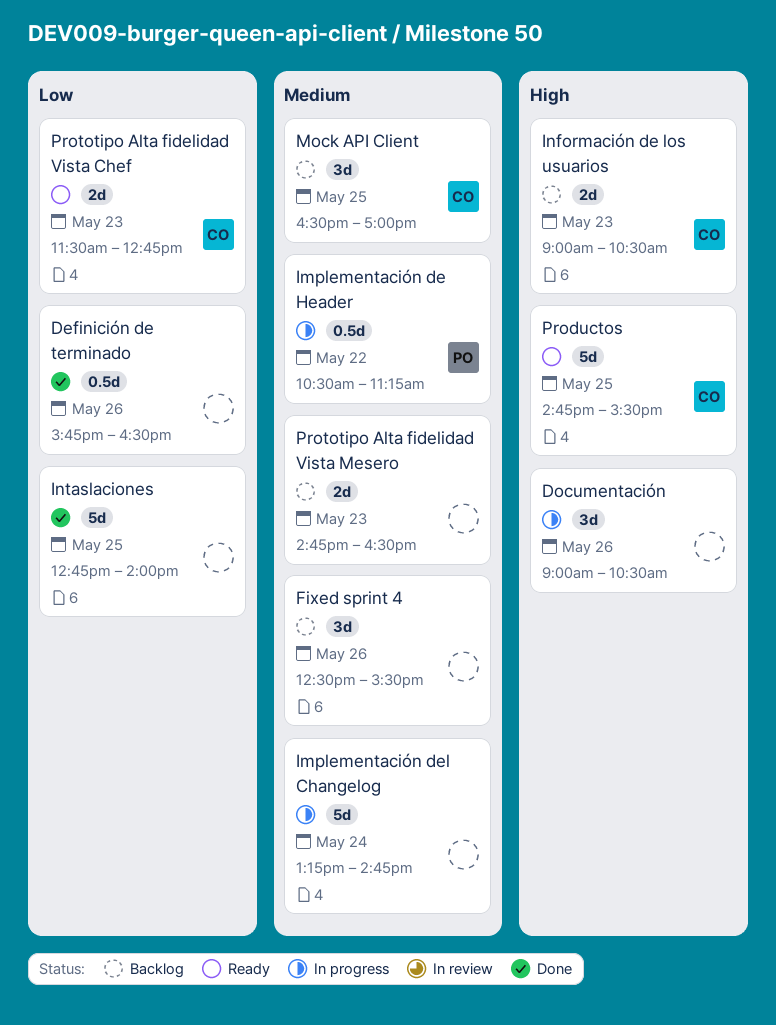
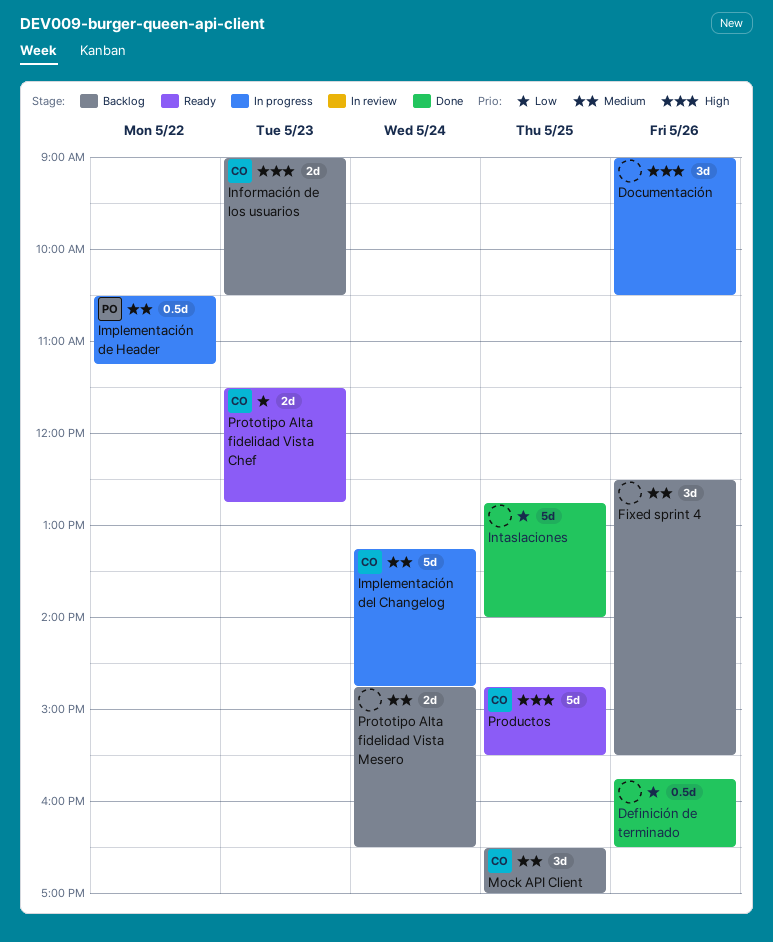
Implementación del Changelog, owner: none -> CO
Prototipo Alta fidelidad Vista Mesero, day: May 23 -> May 24

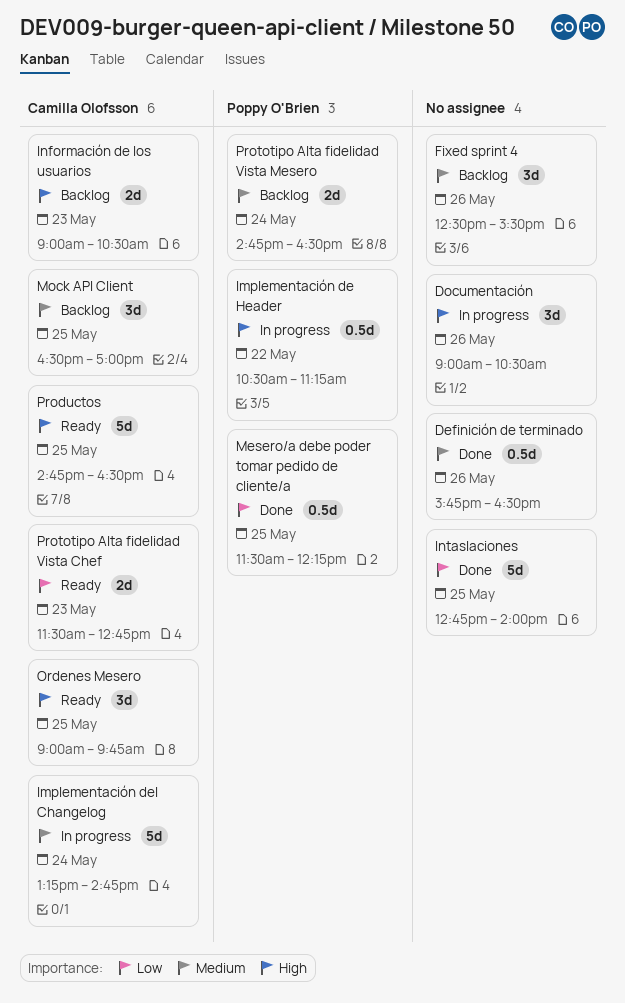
Definición de terminado, priority: Low -> Medium
Implementación de Header, priority: Medium -> High
Mesero/a debe poder tomar pedido de cliente/a: none -> present
Ordenes Mesero: none -> present
Productos, ends: 15:30 -> 16:30
Prototipo Alta fidelidad Vista Mesero, owner: none -> Poppy O'Brien

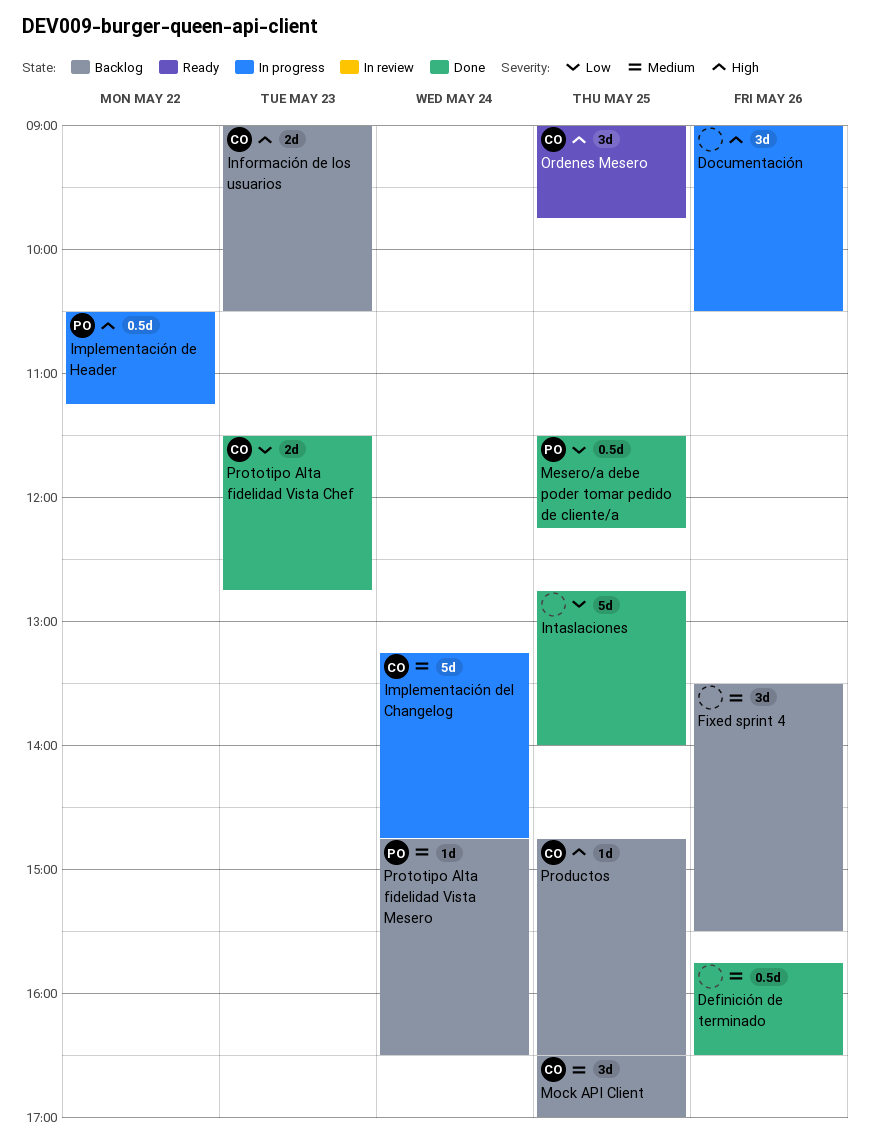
Fixed sprint 4, begins: 12:30 -> 13:30
Productos, status: Ready -> Backlog
Productos, estimate: 5d -> 1d
Prototipo Alta fidelidad Vista Chef, status: Ready -> Done
Prototipo Alta fidelidad Vista Mesero, estimate: 2d -> 1d

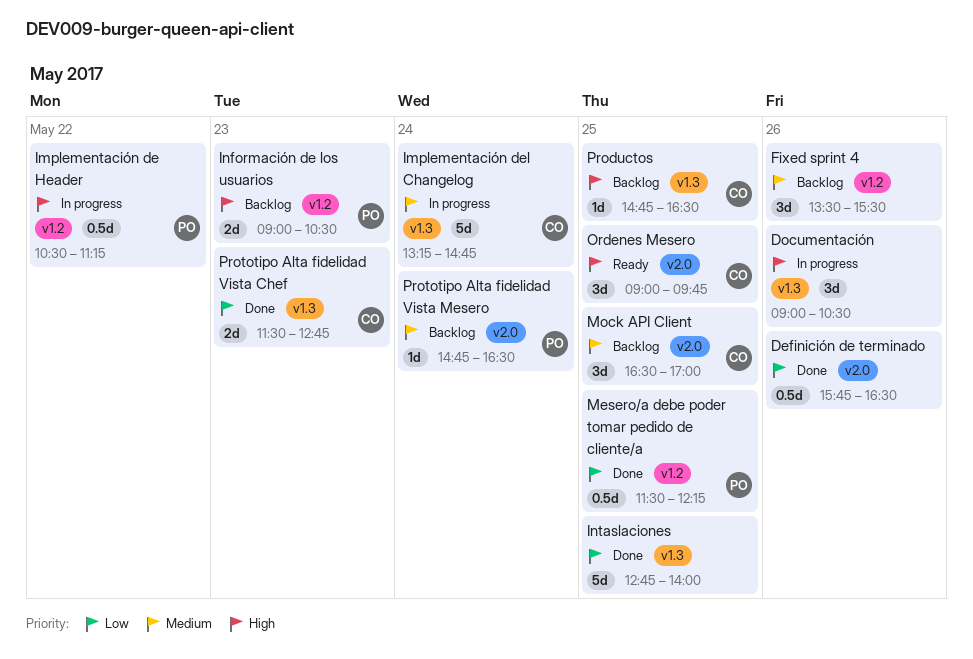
Definición de terminado, priority: Medium -> Low
Información de los usuarios, owner: CO -> PO

